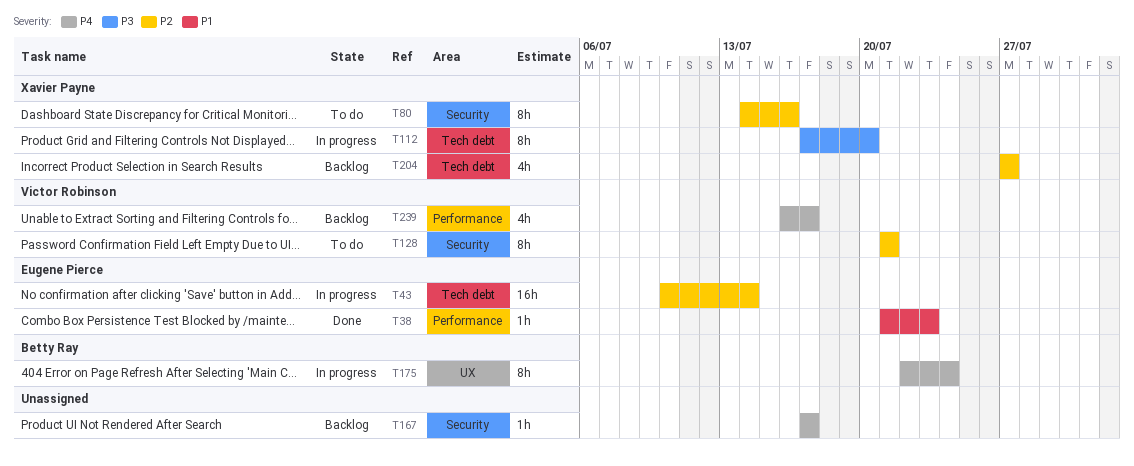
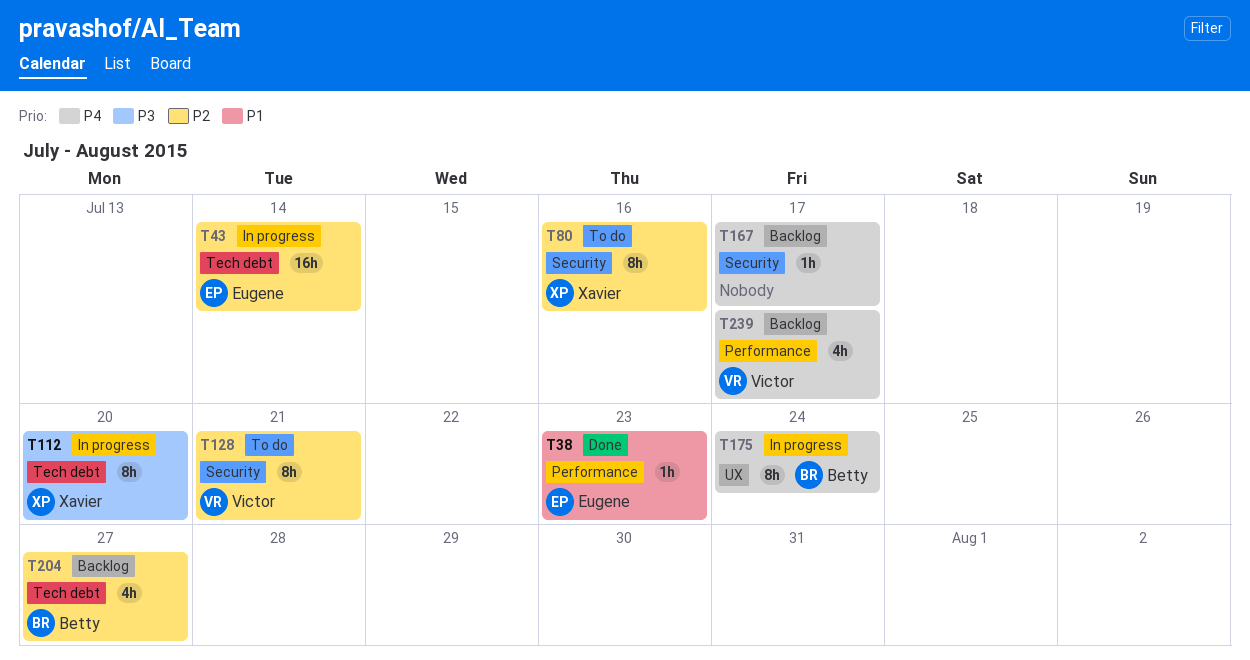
T204, owner: Xavier Payne -> Betty Ray

